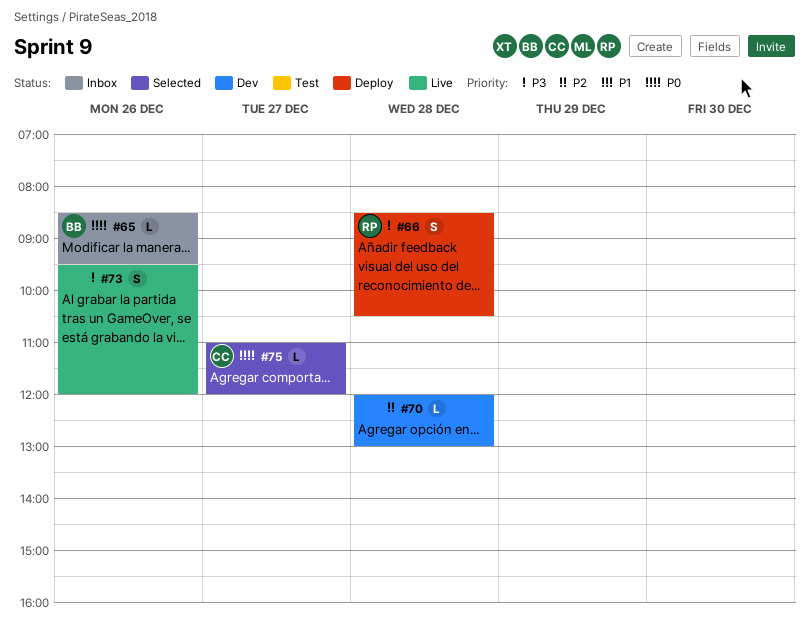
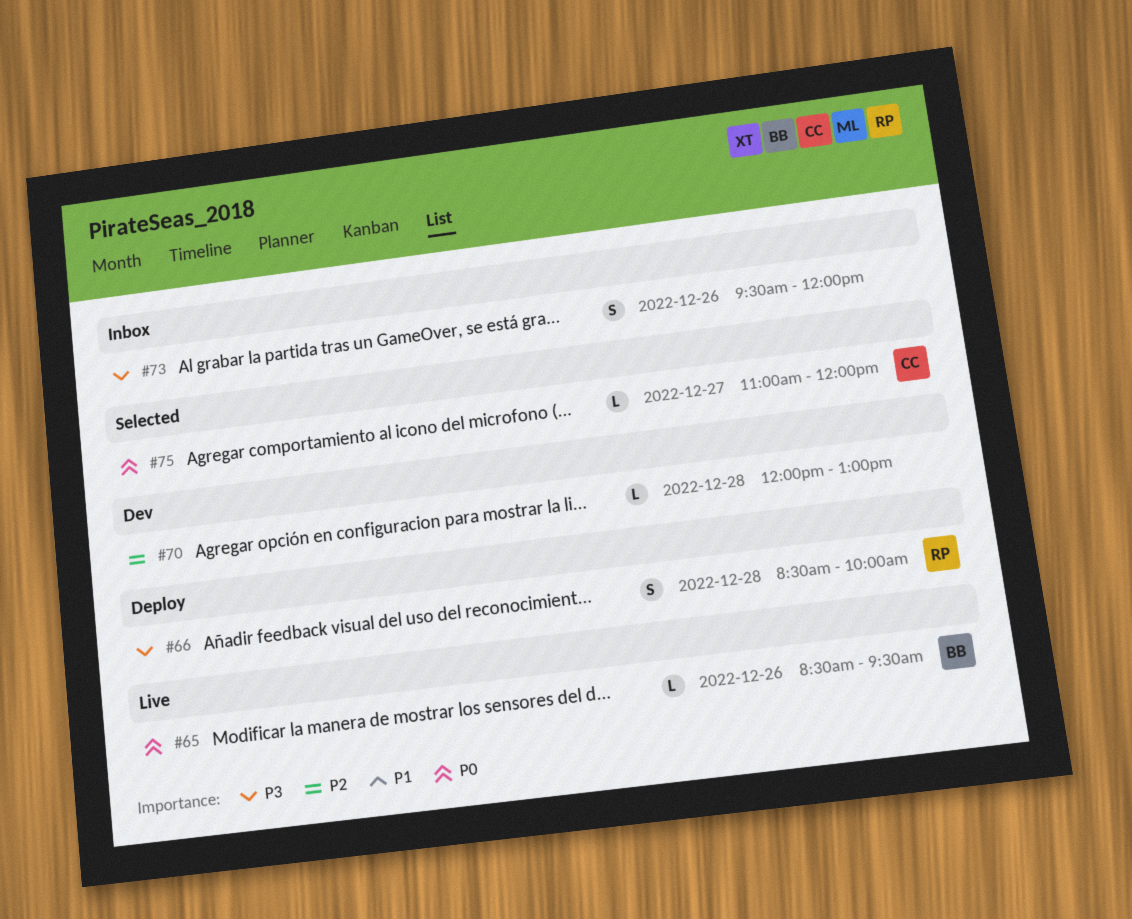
#65, status: Inbox -> Live
#66, ends: 10:30 -> 10:00
#73, status: Live -> Inbox

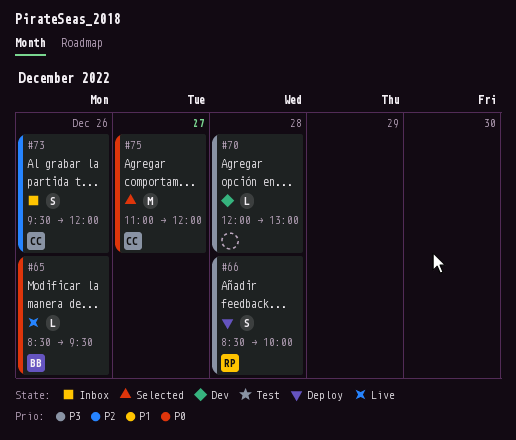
#70, priority: P2 -> P3
#73, owner: none -> CC
#73, priority: P3 -> P2
#75, estimate: L -> M

